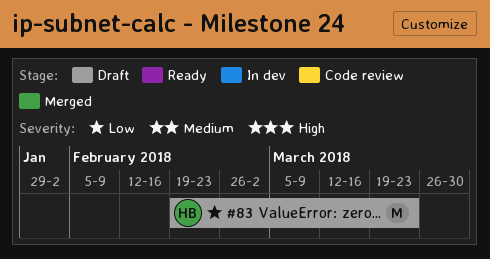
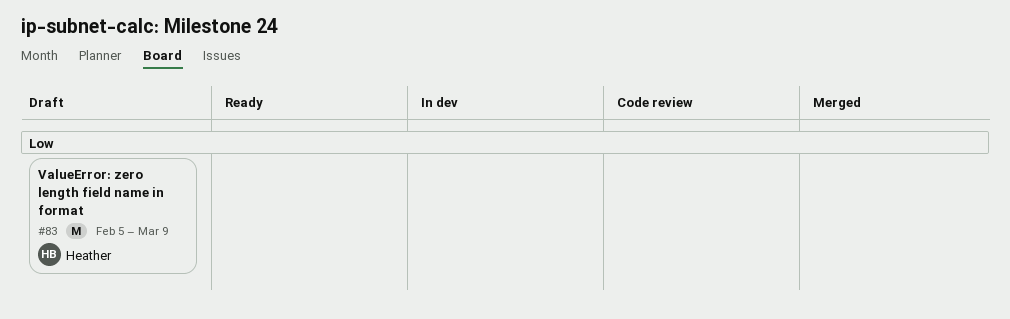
#83, start: Feb 19 -> Feb 5
#83, due: Mar 23 -> Mar 9

